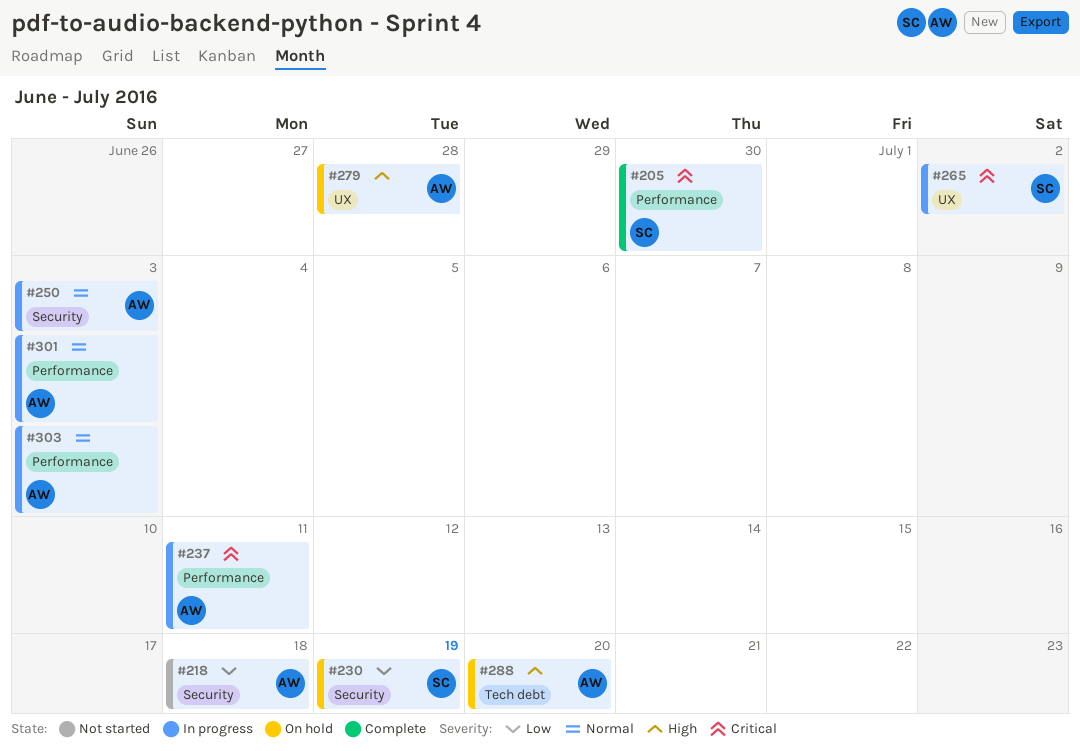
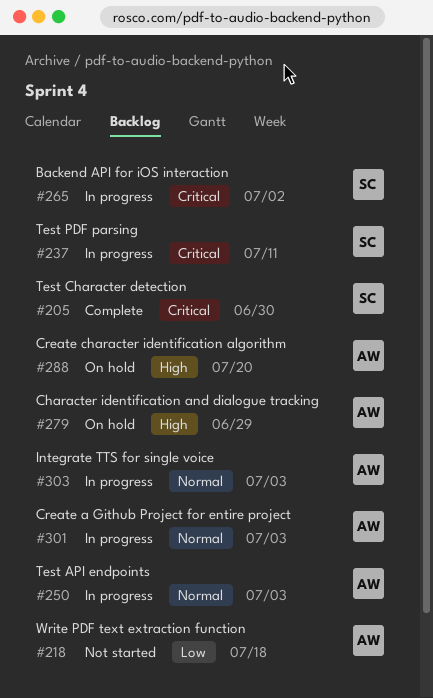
#230: present -> none
#237, owner: AW -> SC
#279, due: Jun 28 -> Jun 29

